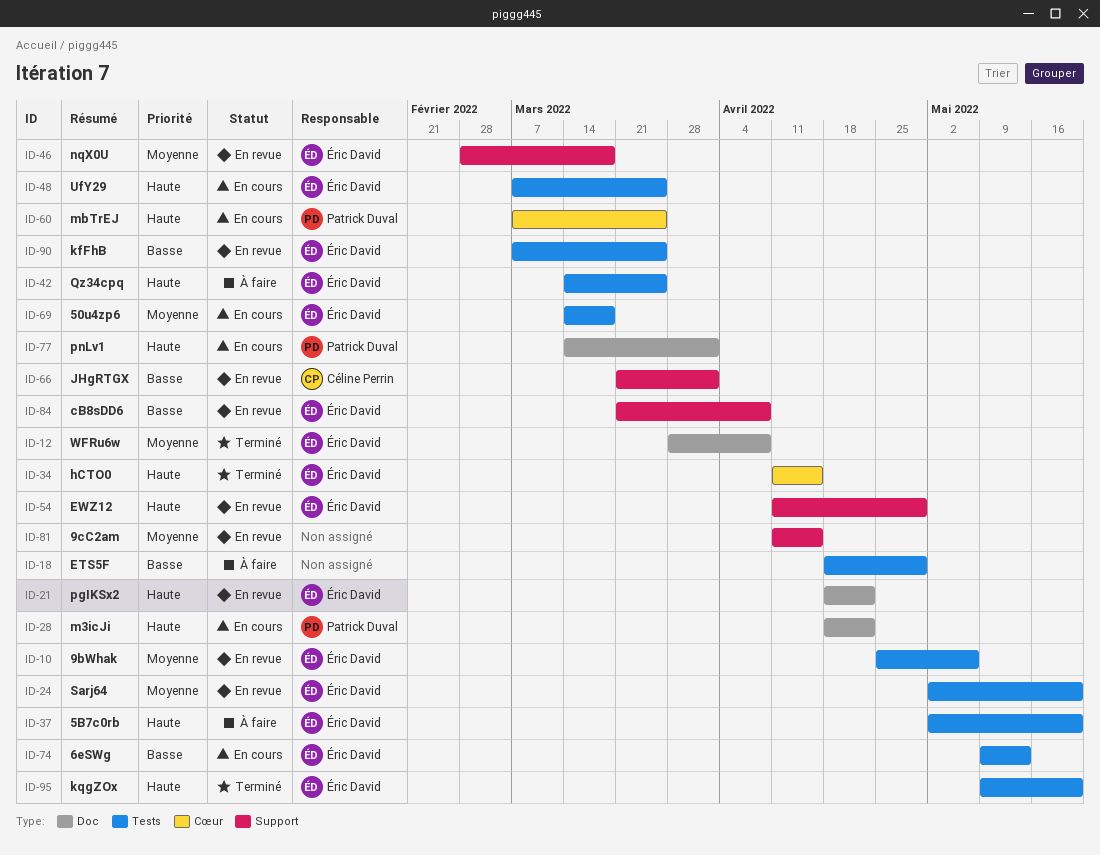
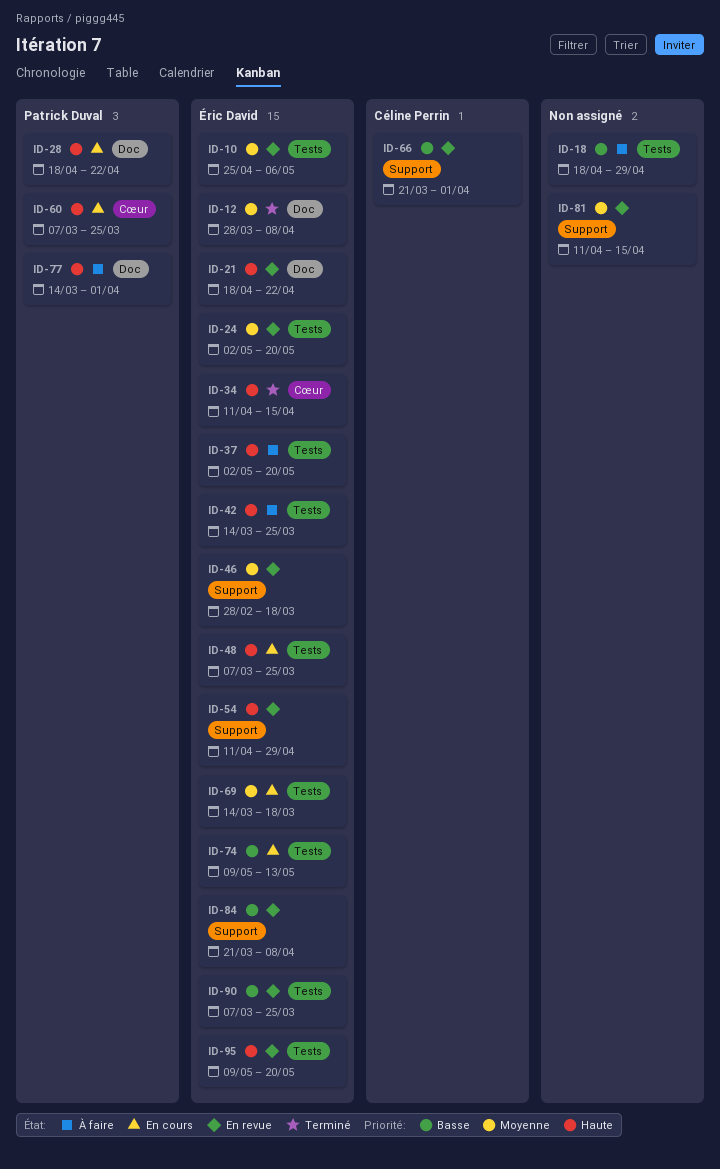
ID-77, status: En cours -> À faire
ID-95, status: Terminé -> En revue

